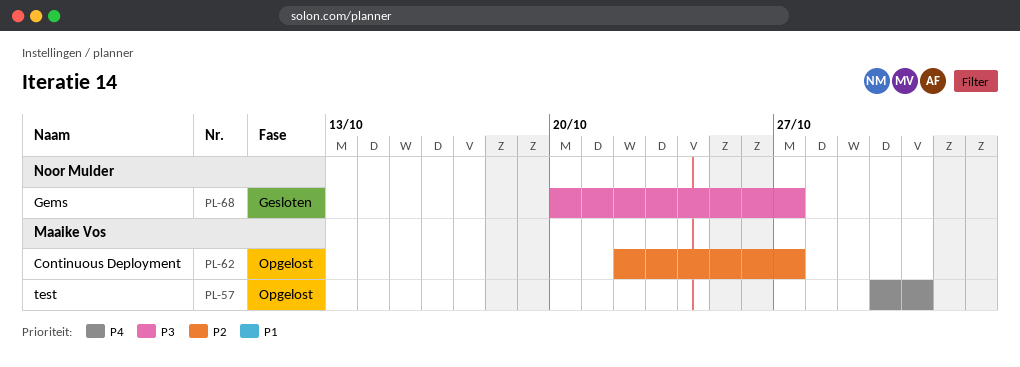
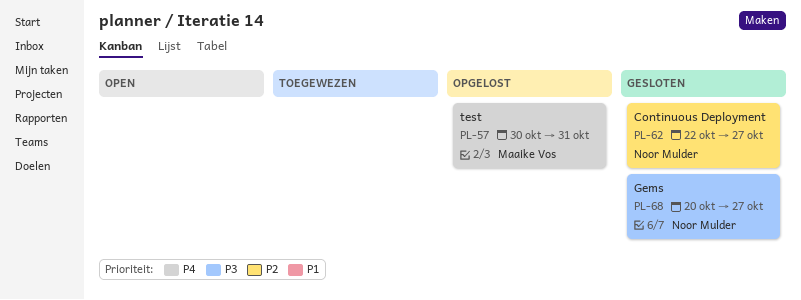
PL-62, status: Opgelost -> Gesloten
PL-62, owner: Maaike Vos -> Noor Mulder

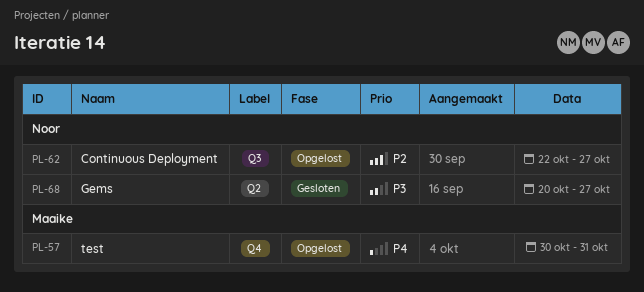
PL-62, status: Gesloten -> Opgelost

